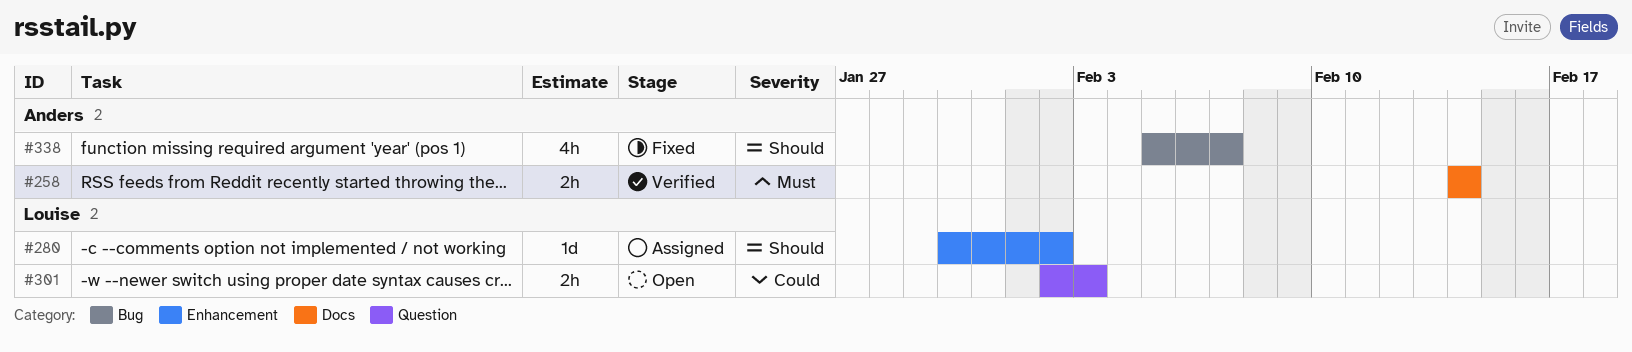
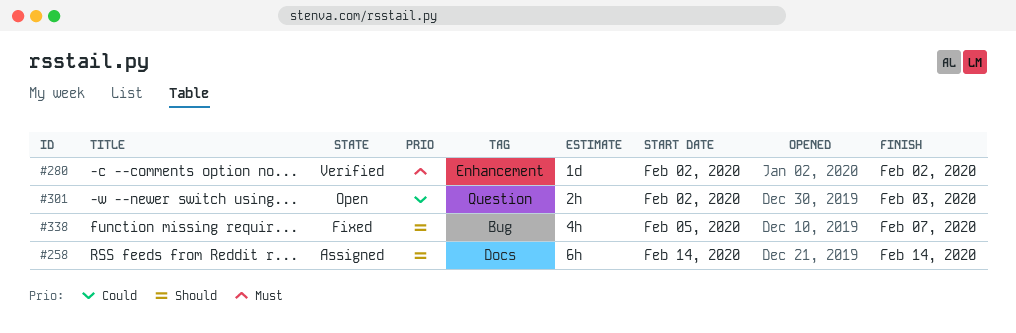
#258, status: Verified -> Assigned
#258, priority: Must -> Should
#258, estimate: 2h -> 6h
#280, status: Assigned -> Verified
#280, priority: Should -> Must
#280, start: Jan 30 -> Feb 2

